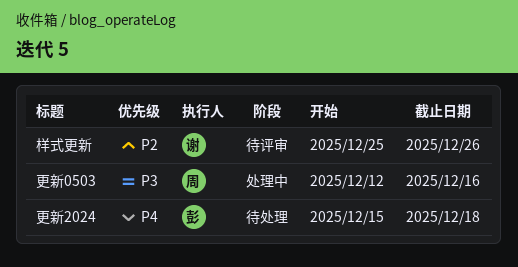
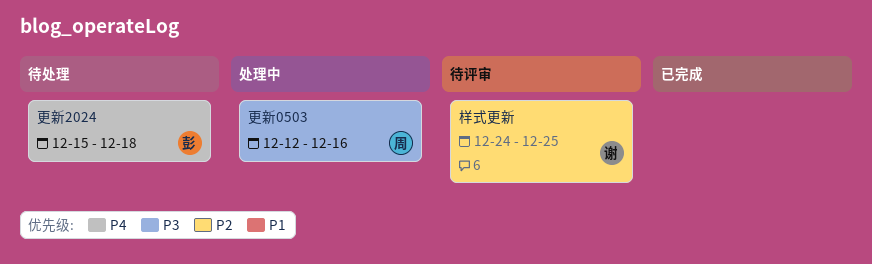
样式更新, start: Dec 25 -> Dec 24
样式更新, due: Dec 26 -> Dec 25

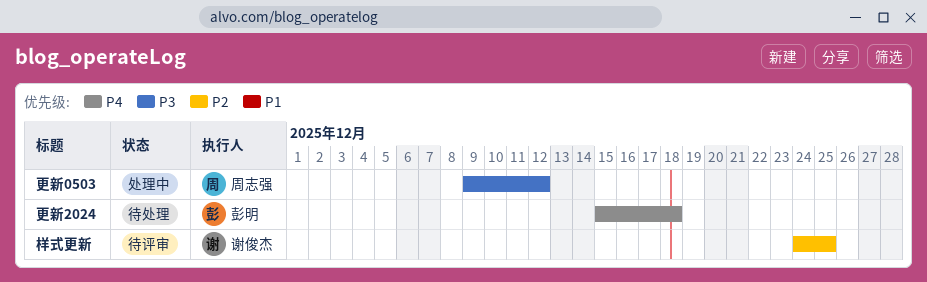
更新0503, start: Dec 12 -> Dec 9
更新0503, due: Dec 16 -> Dec 12

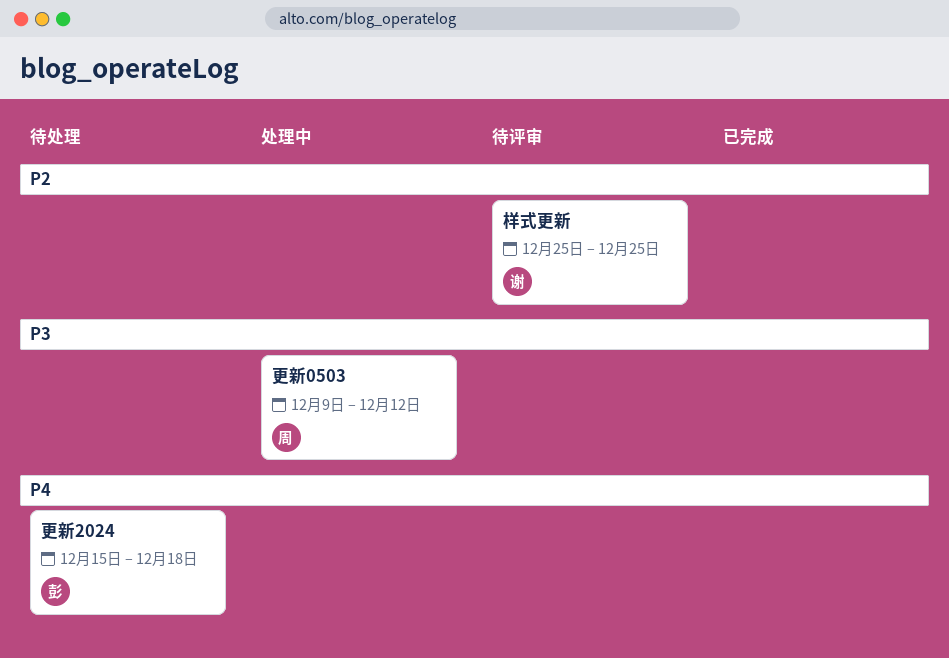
样式更新, start: Dec 24 -> Dec 25

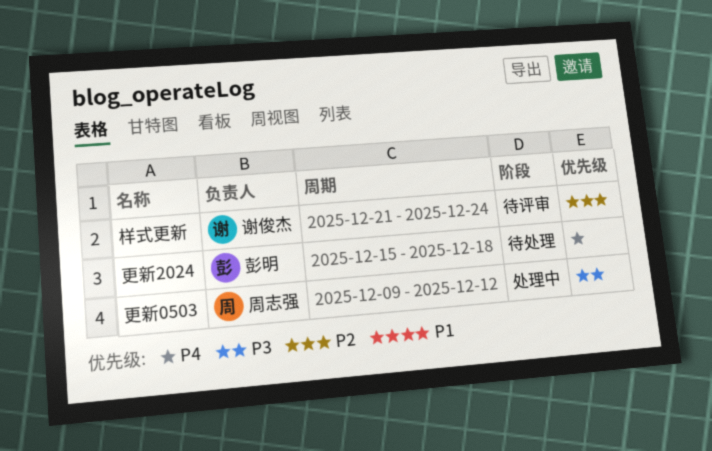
样式更新, start: Dec 25 -> Dec 21
样式更新, due: Dec 25 -> Dec 24

